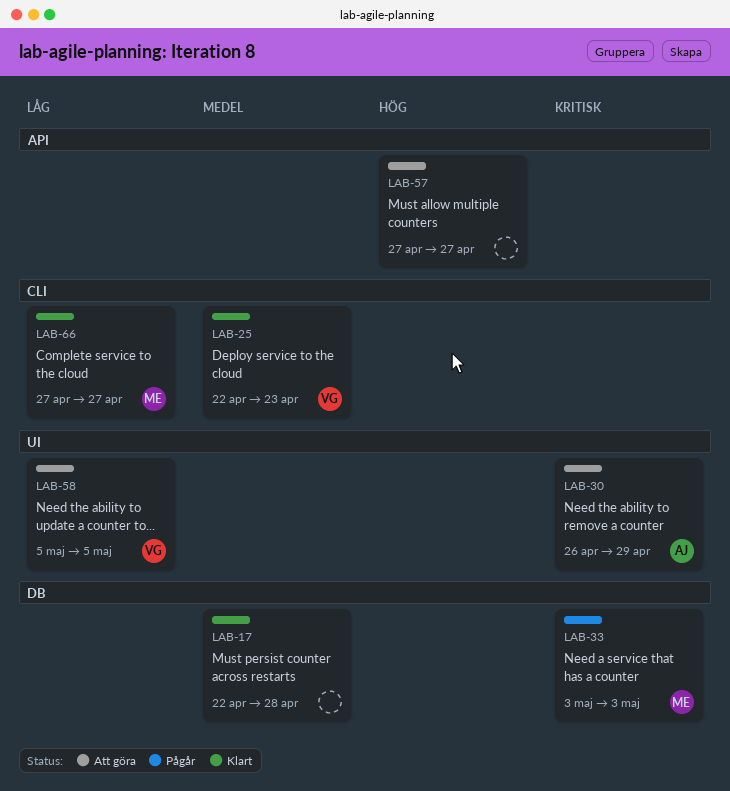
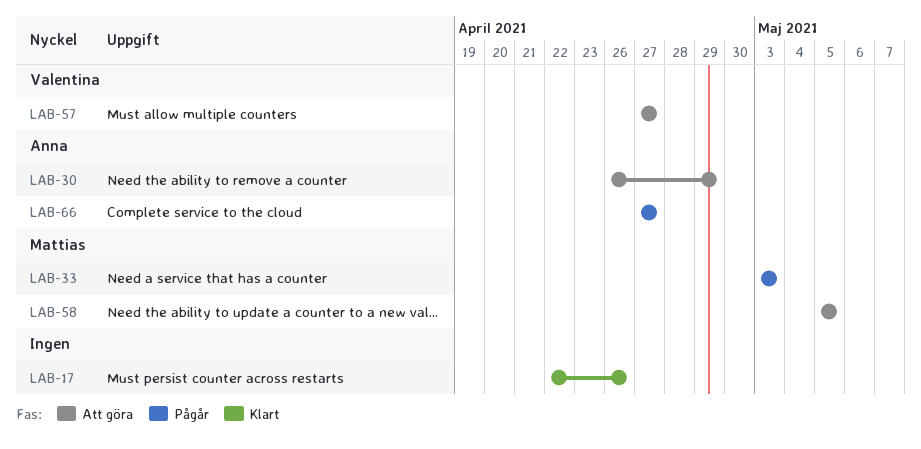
LAB-17, due: Apr 28 -> Apr 26
LAB-25: present -> none
LAB-57, owner: none -> Valentina
LAB-58, owner: Valentina -> Mattias
LAB-66, status: Klart -> Pågår
LAB-66, owner: Mattias -> Anna

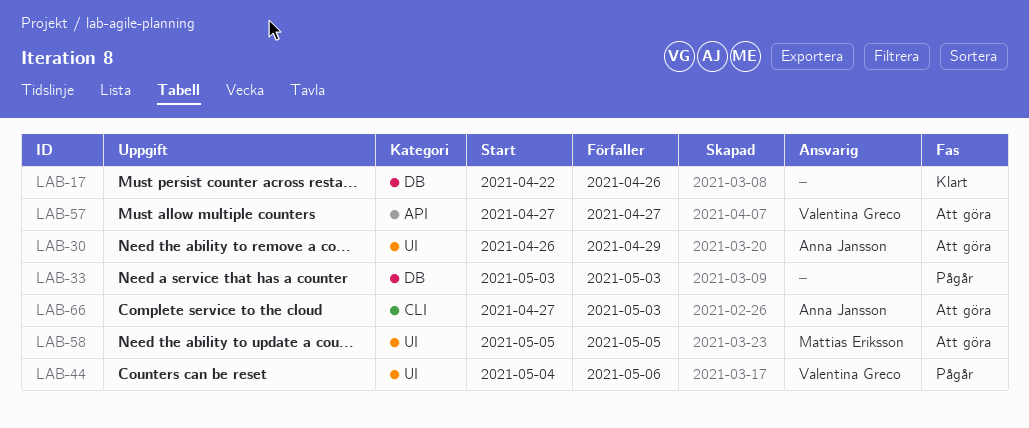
LAB-33, owner: Mattias Eriksson -> none
LAB-44: none -> present
LAB-66, status: Pågår -> Att göra
LAB-66, due: Apr 27 -> May 3

